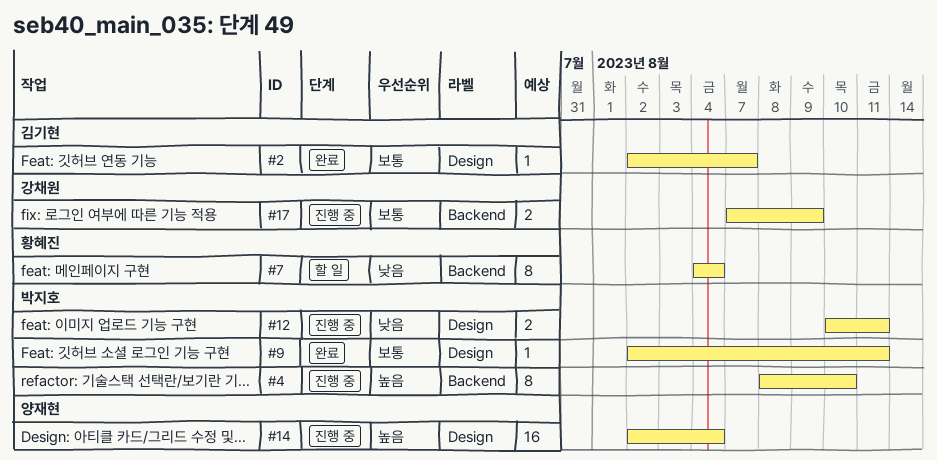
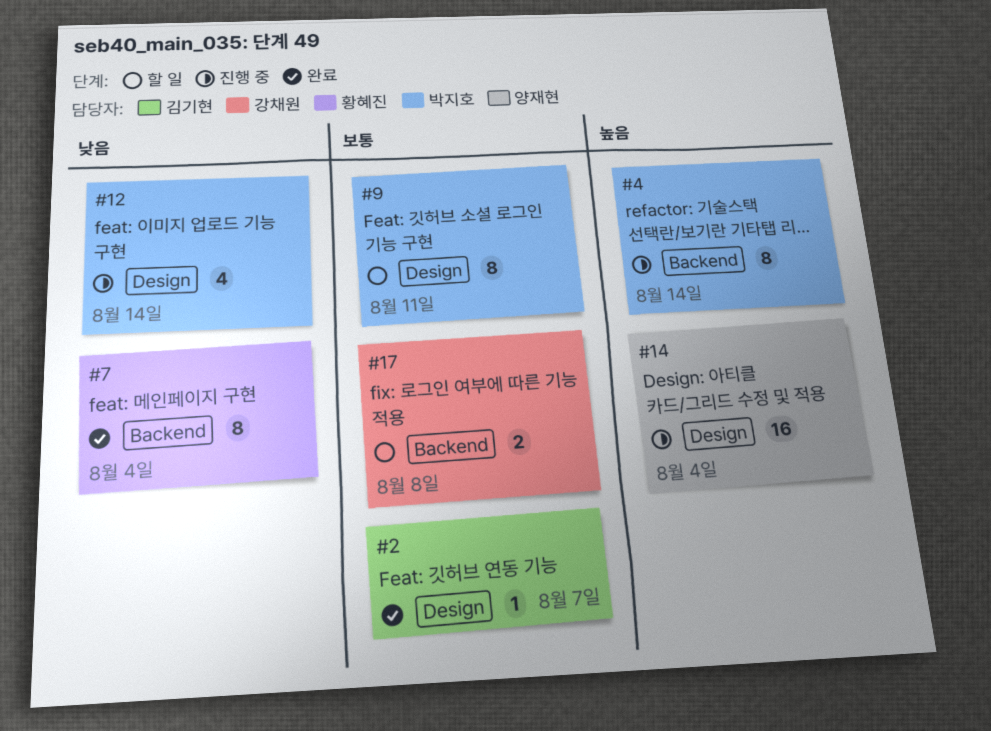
#4, due: Aug 10 -> Aug 14
#7, status: 할 일 -> 완료
#9, status: 완료 -> 할 일
#9, estimate: 1 -> 8
#12, estimate: 2 -> 4
#12, due: Aug 11 -> Aug 14
#17, status: 진행 중 -> 할 일
#17, due: Aug 9 -> Aug 8

